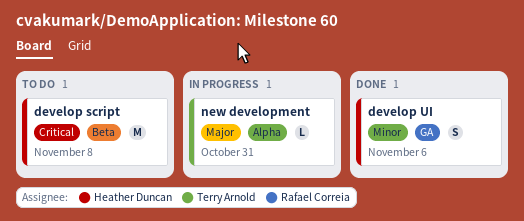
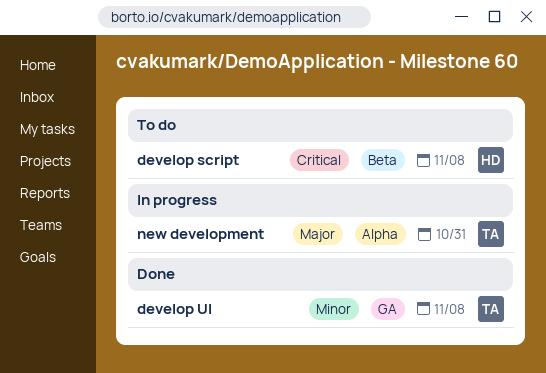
develop UI, owner: Heather Duncan -> Terry Arnold
develop UI, due: Nov 6 -> Nov 8

